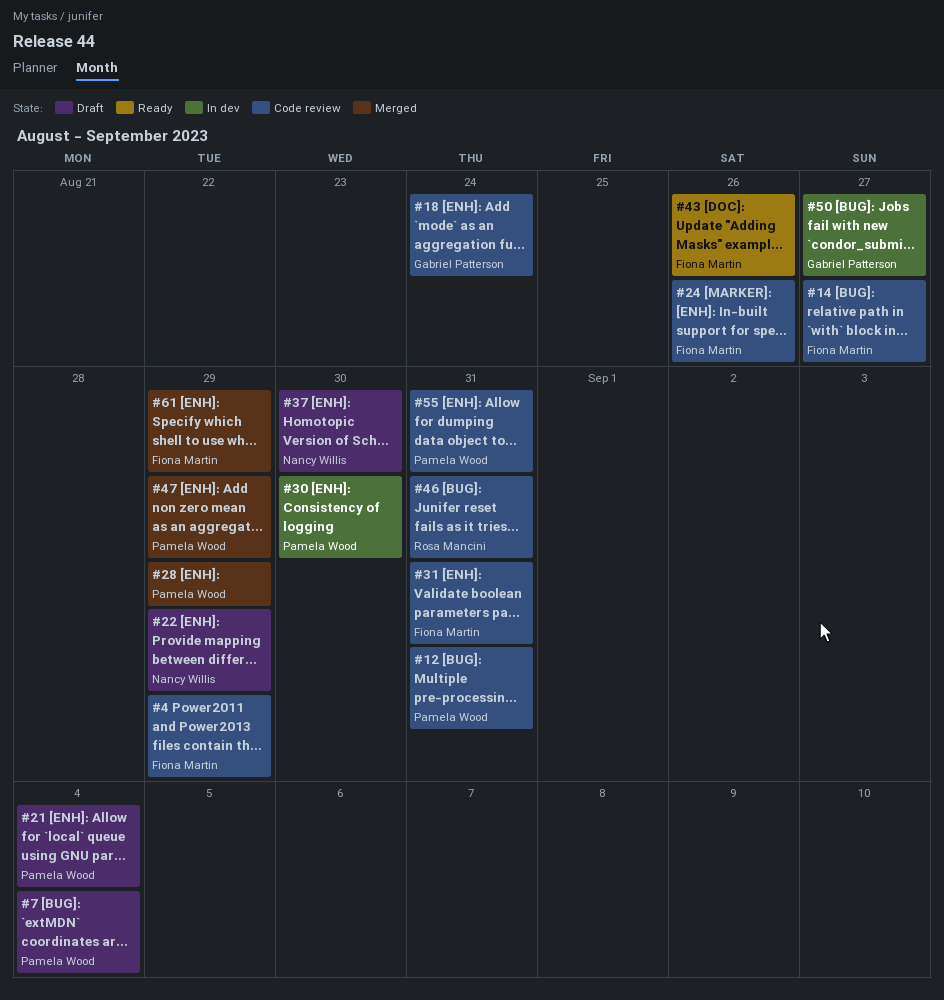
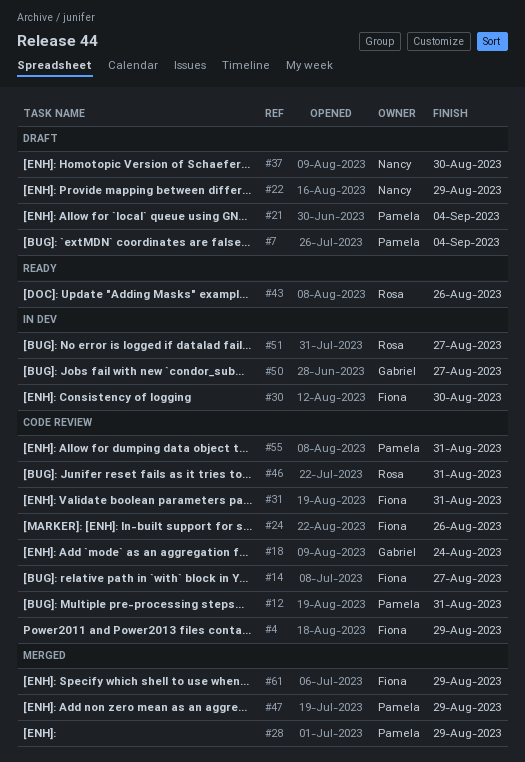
#30, owner: Pamela Wood -> Fiona Martin
#43, owner: Fiona Martin -> Rosa Mancini
#51: none -> present

